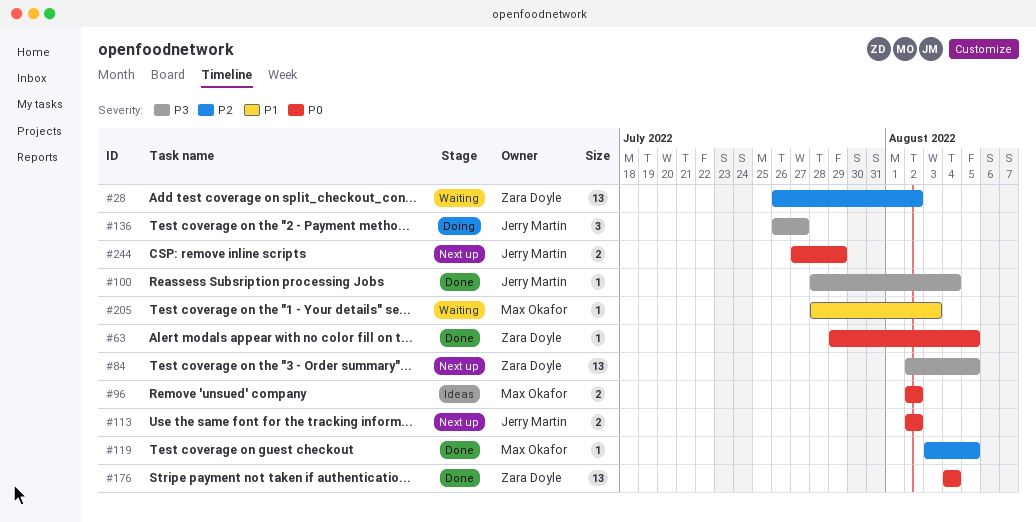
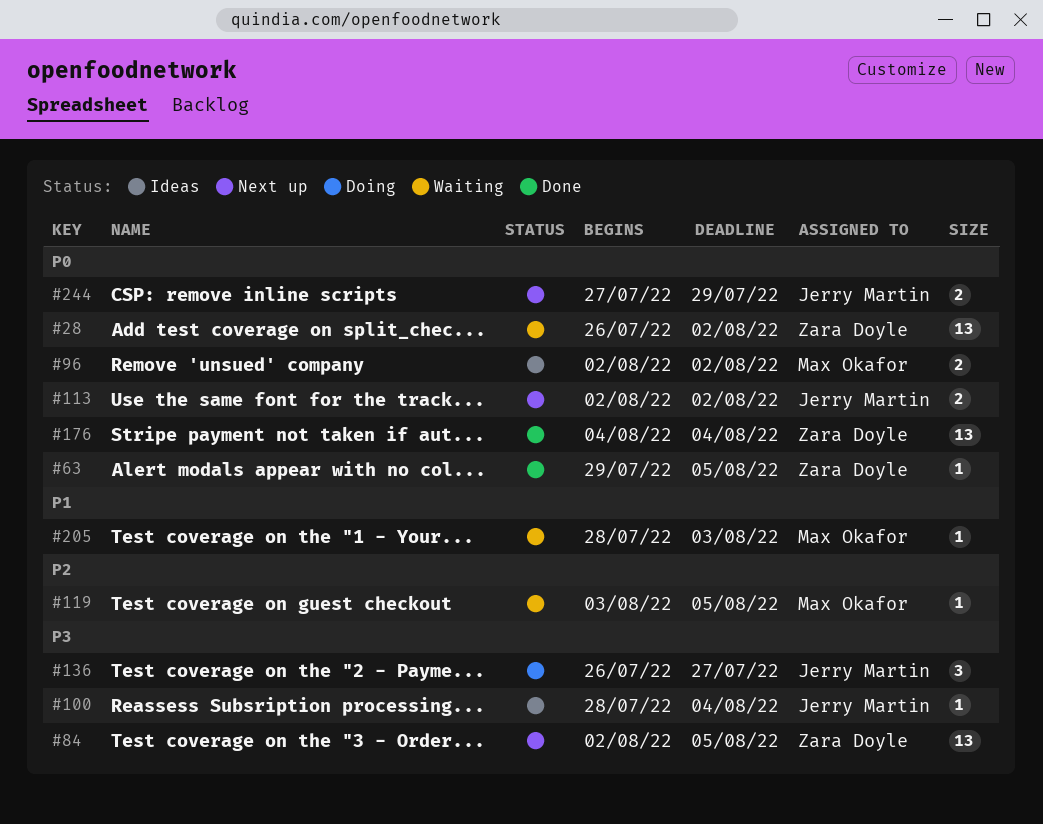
#28, priority: P2 -> P0
#100, status: Done -> Ideas
#119, status: Done -> Waiting

